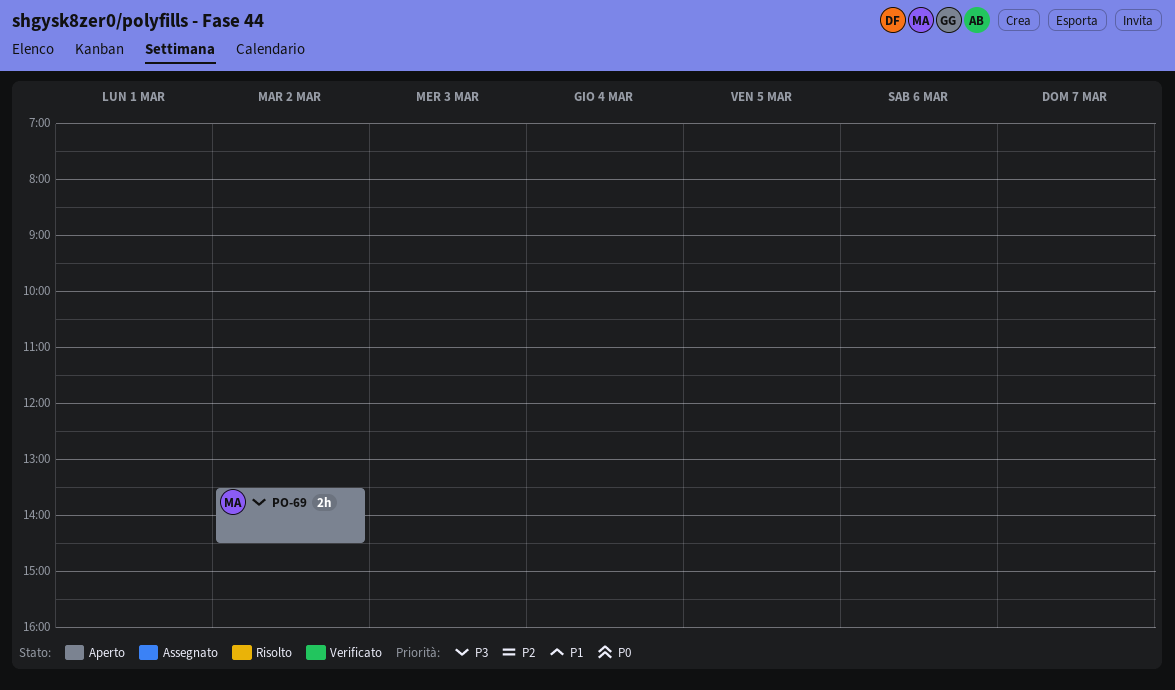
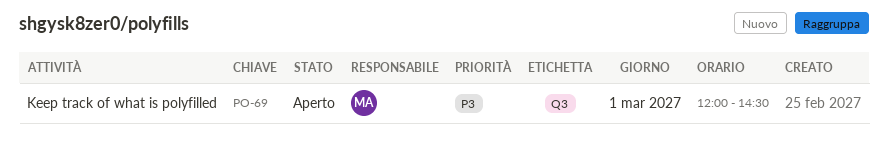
PO-69, day: Mar 2 -> Mar 1
PO-69, begins: 13:30 -> 12:00

